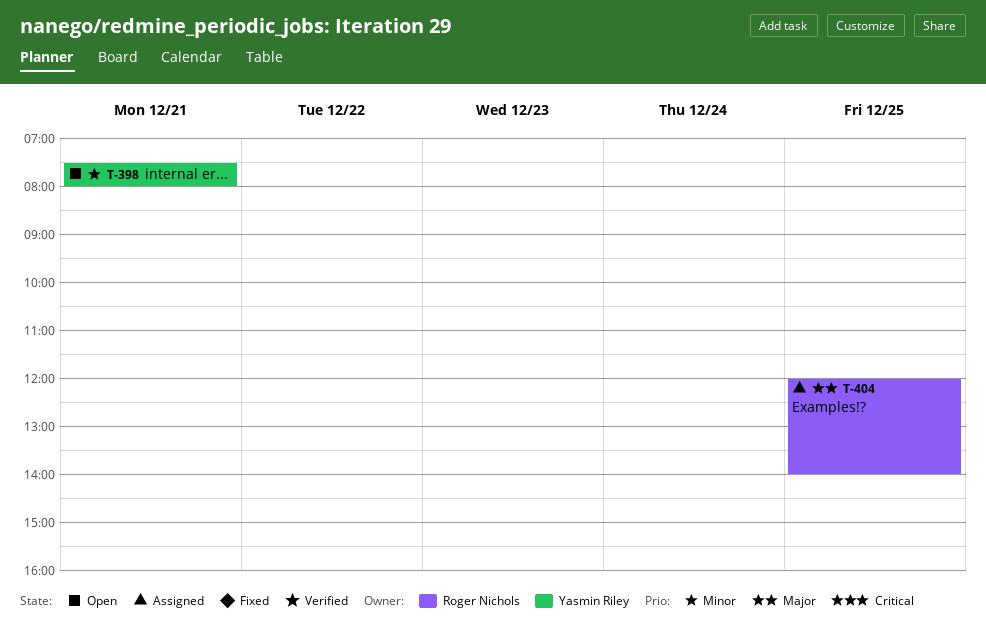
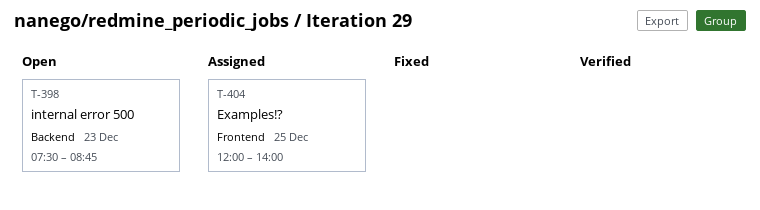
T-398, day: Dec 21 -> Dec 23
T-398, ends: 08:00 -> 08:45

